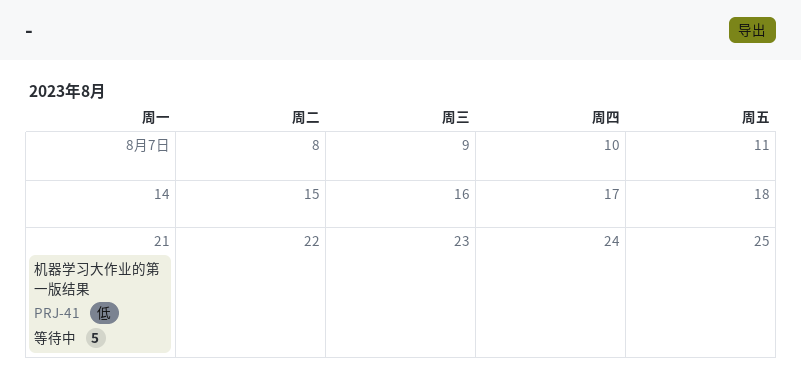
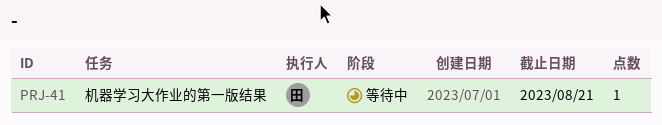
PRJ-41, estimate: 5 -> 1

